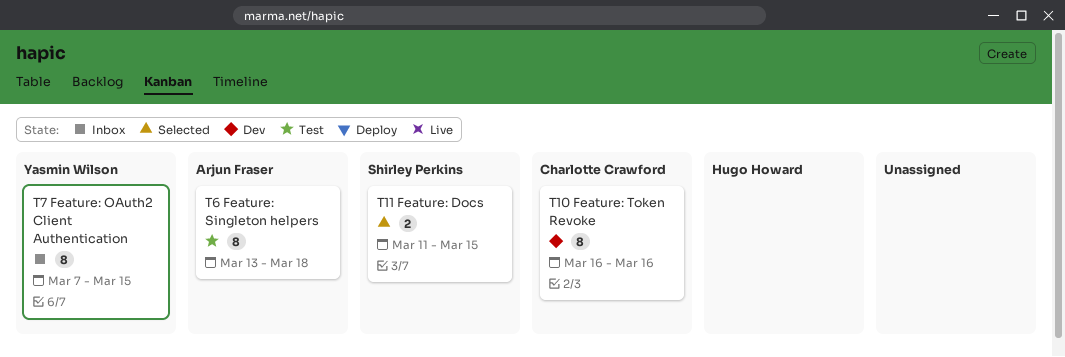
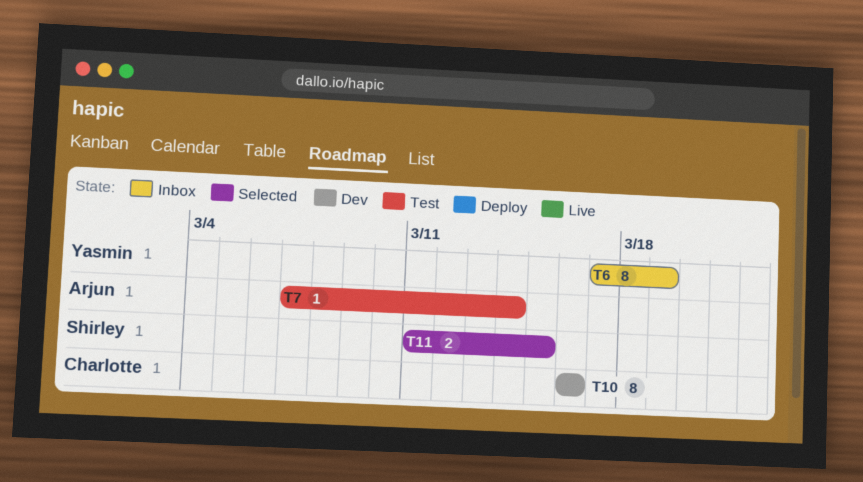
T6, status: Test -> Inbox
T6, owner: Arjun Fraser -> Yasmin Wilson
T6, start: Mar 13 -> Mar 17
T6, due: Mar 18 -> Mar 19
T7, status: Inbox -> Test
T7, owner: Yasmin Wilson -> Arjun Fraser
T7, estimate: 8 -> 1
T7, due: Mar 15 -> Mar 14

